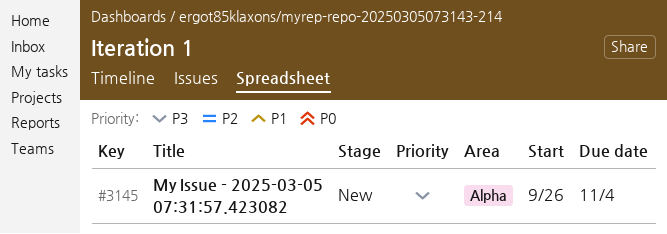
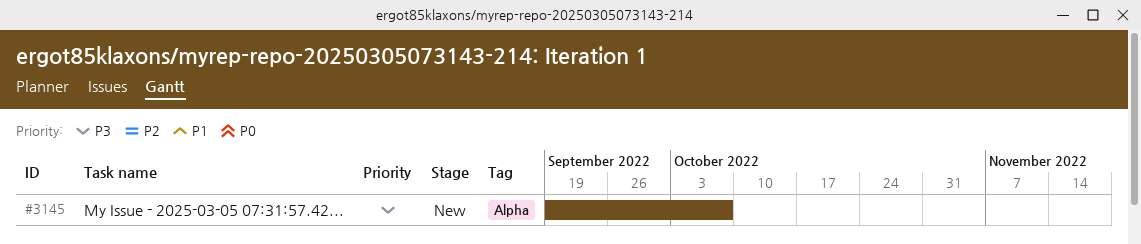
#3145, start: Sep 26 -> Sep 19
#3145, due: Nov 4 -> Oct 7

